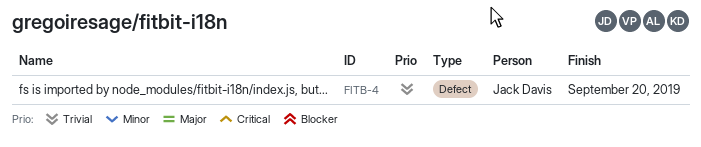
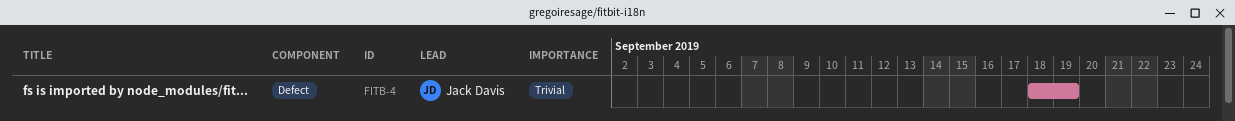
FITB-4, due: Sep 20 -> Sep 19

